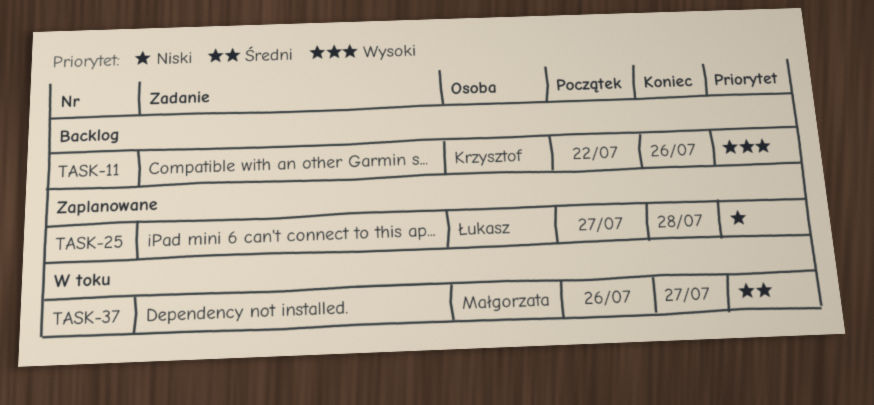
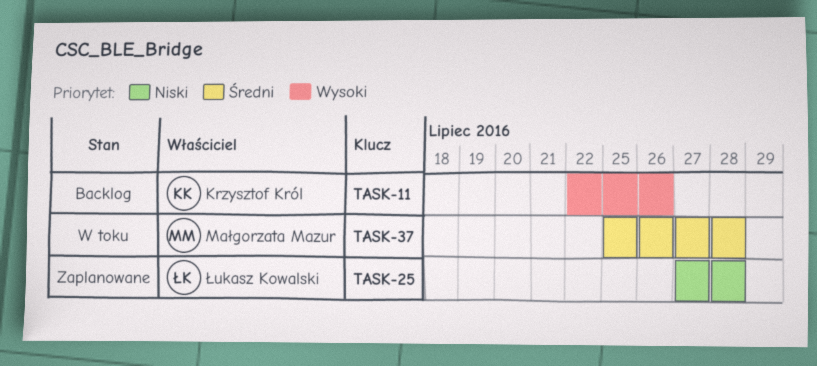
TASK-37, start: Jul 26 -> Jul 25
TASK-37, due: Jul 27 -> Jul 28

